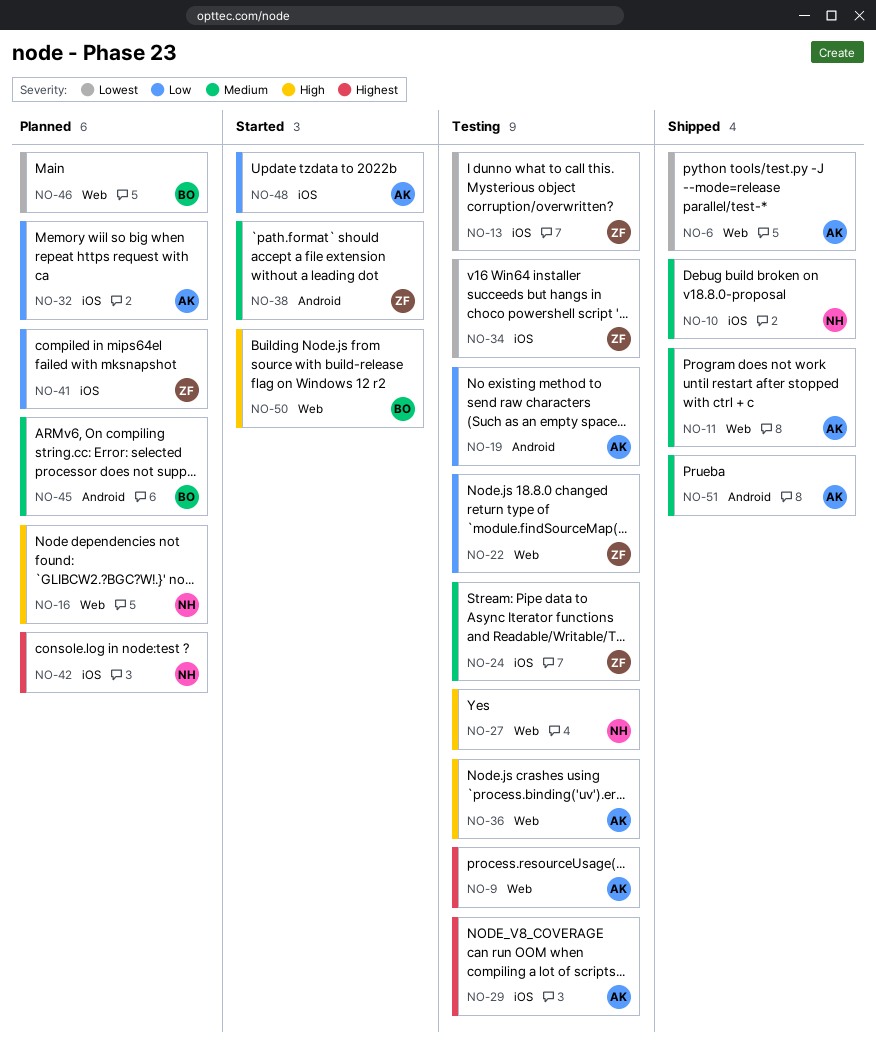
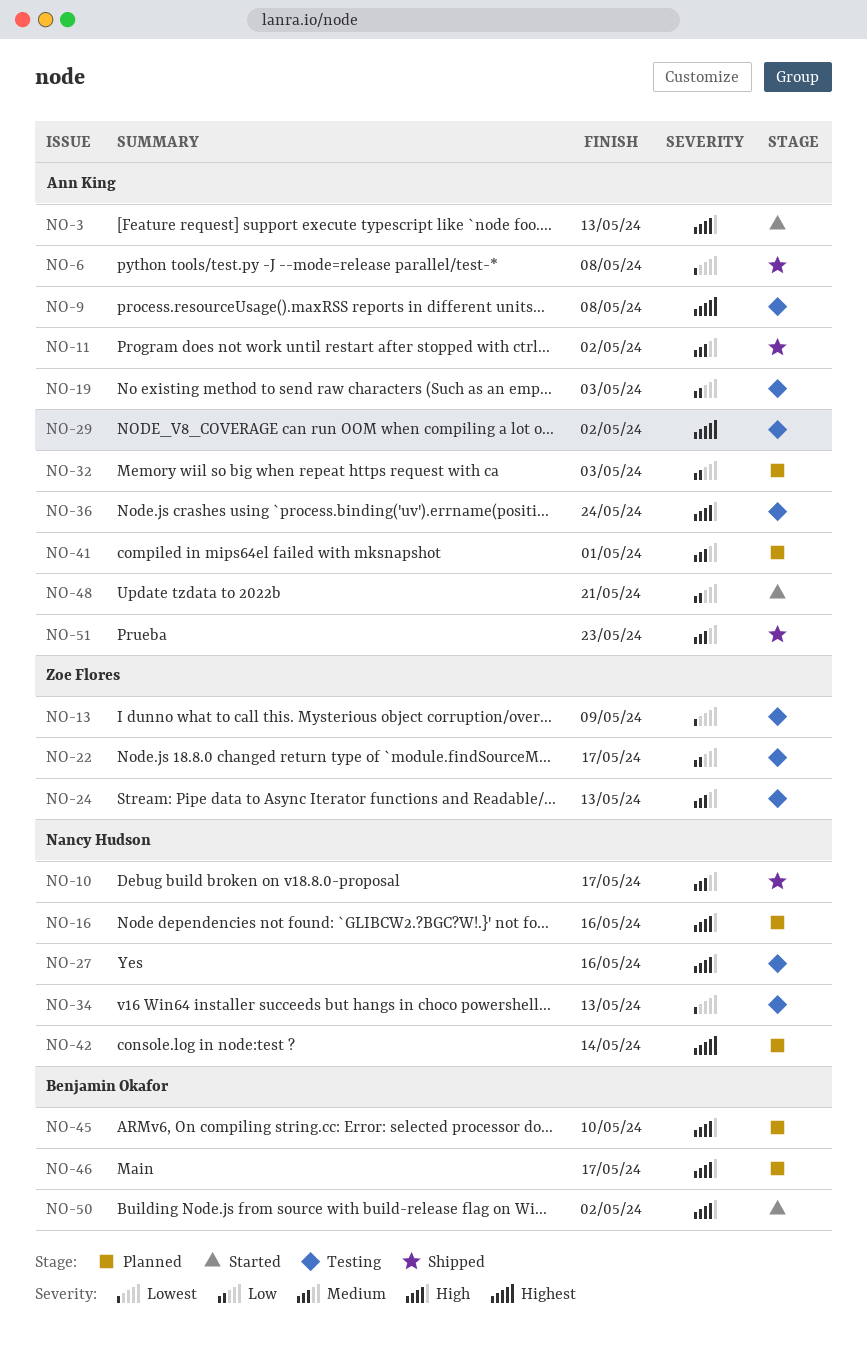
NO-3: none -> present
NO-34, owner: Zoe Flores -> Nancy Hudson
NO-38: present -> none
NO-41, owner: Zoe Flores -> Ann King
NO-41, priority: Low -> Medium
NO-45, priority: Medium -> High
NO-46, priority: Lowest -> High

